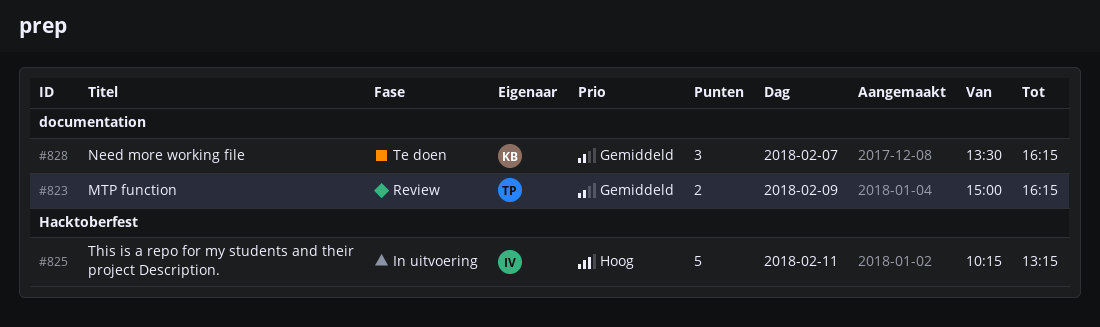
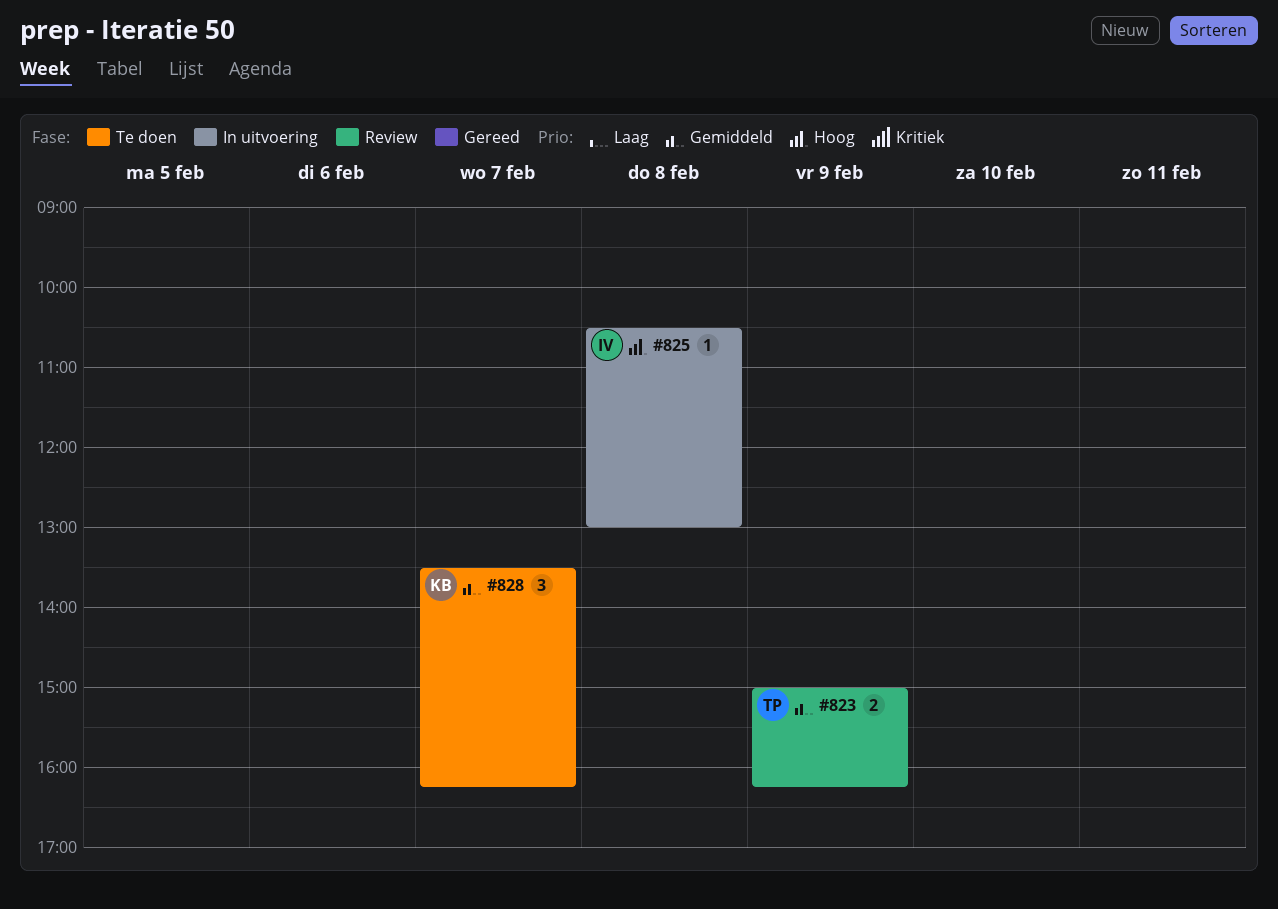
#825, estimate: 5 -> 1
#825, day: Feb 11 -> Feb 8
#825, begins: 10:15 -> 10:30
#825, ends: 13:15 -> 13:00

